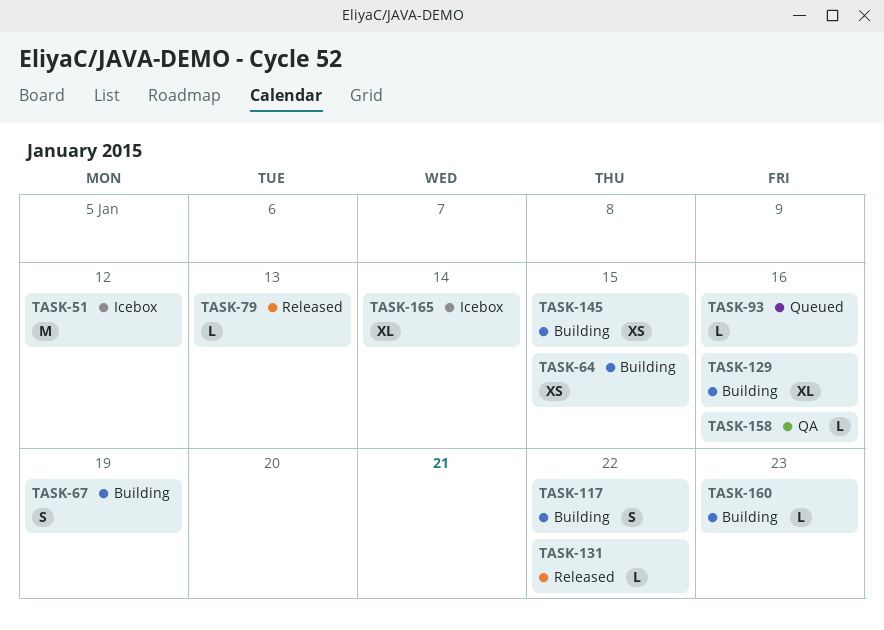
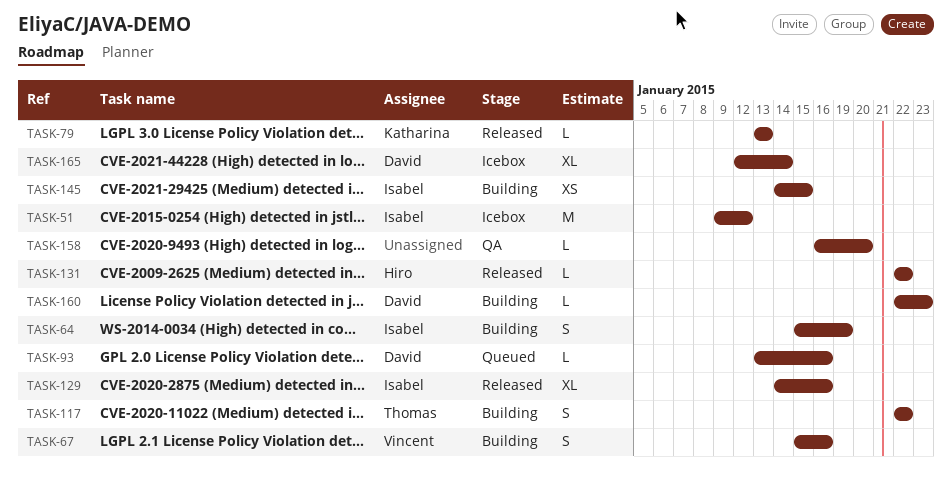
TASK-64, estimate: XS -> S
TASK-64, due: Jan 15 -> Jan 19
TASK-67, due: Jan 19 -> Jan 16
TASK-129, status: Building -> Released
TASK-158, due: Jan 16 -> Jan 20

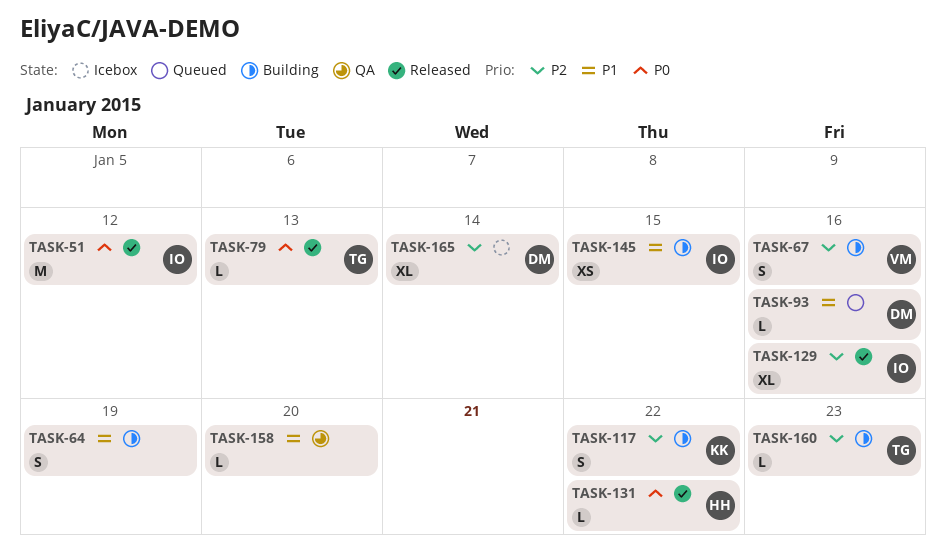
TASK-51, status: Icebox -> Released
TASK-64, owner: Isabel -> none
TASK-79, owner: Katharina -> Thomas
TASK-117, owner: Thomas -> Katharina
TASK-160, owner: David -> Thomas

